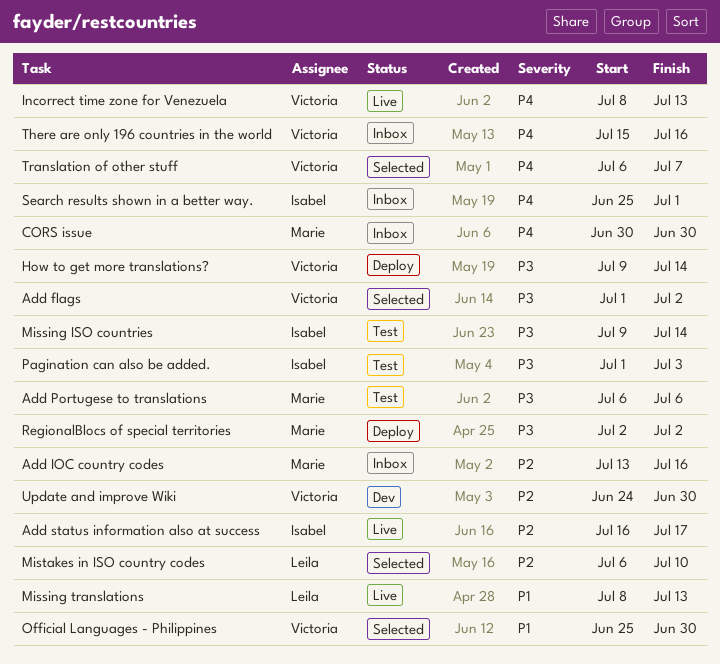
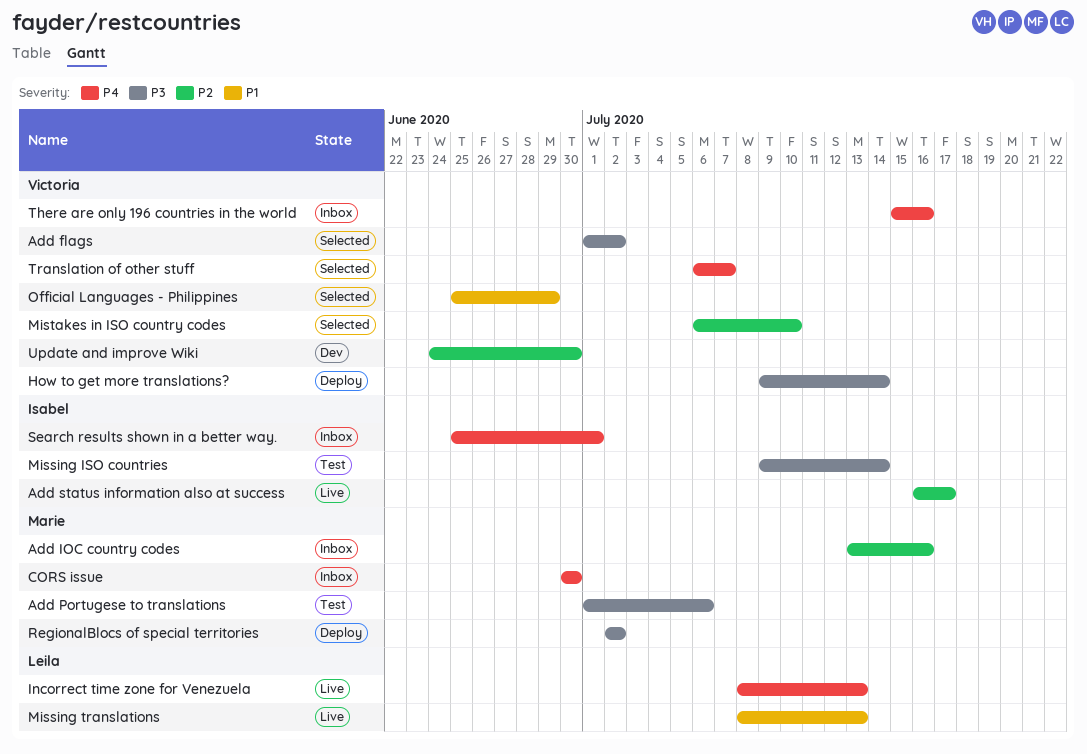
Add Portugese to translations, start: Jul 6 -> Jul 1
Incorrect time zone for Venezuela, owner: Victoria -> Leila
Mistakes in ISO country codes, owner: Leila -> Victoria
Official Languages - Philippines, due: Jun 30 -> Jun 29
Pagination can also be added.: present -> none

